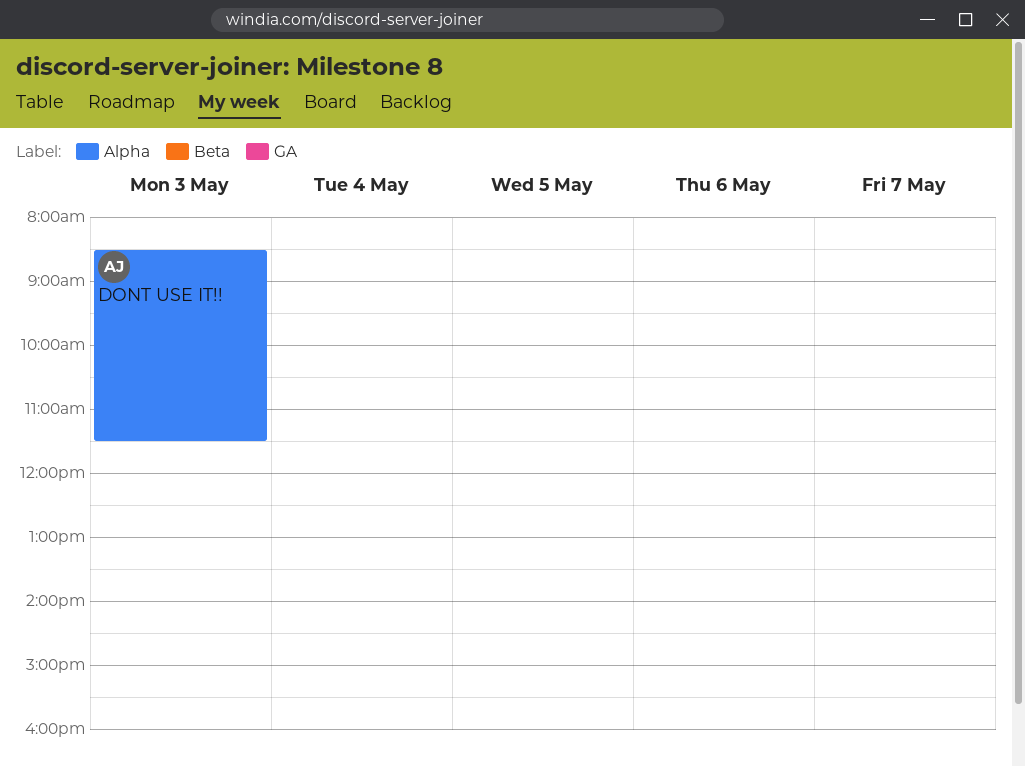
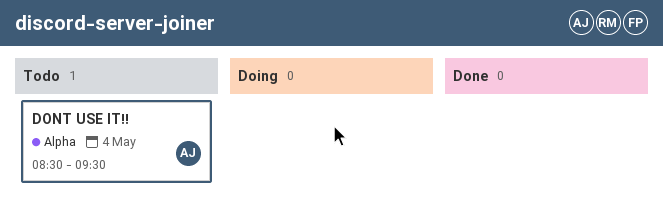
DONT USE IT!!, day: May 3 -> May 4
DONT USE IT!!, ends: 11:30 -> 09:30

